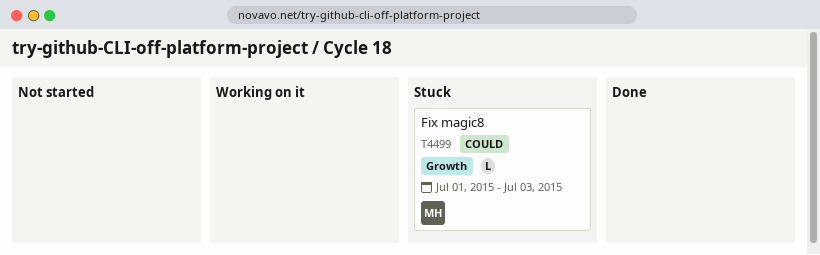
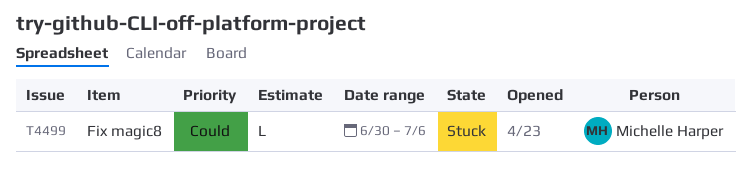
T4499, start: Jul 1 -> Jun 30
T4499, due: Jul 3 -> Jul 6

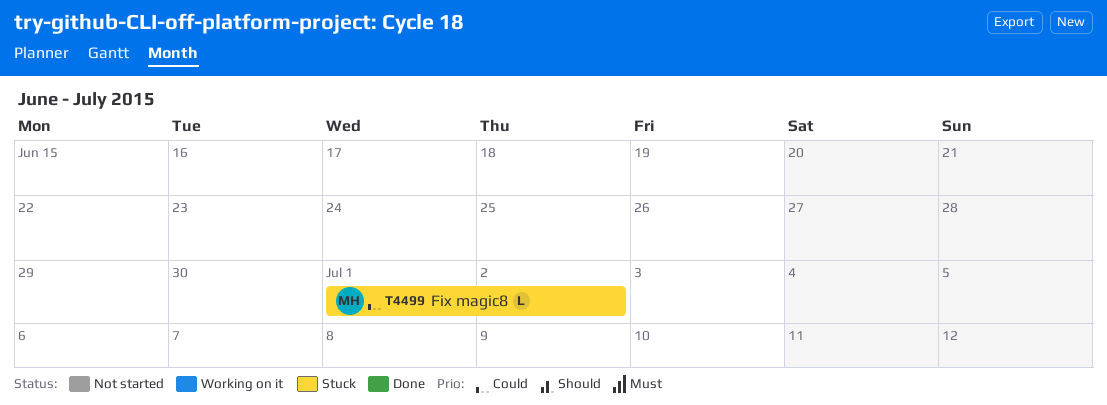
T4499, start: Jun 30 -> Jul 1
T4499, due: Jul 6 -> Jul 2

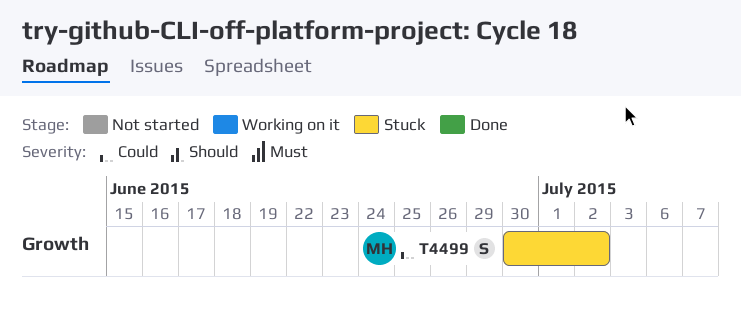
T4499, estimate: L -> S
T4499, start: Jul 1 -> Jun 30

